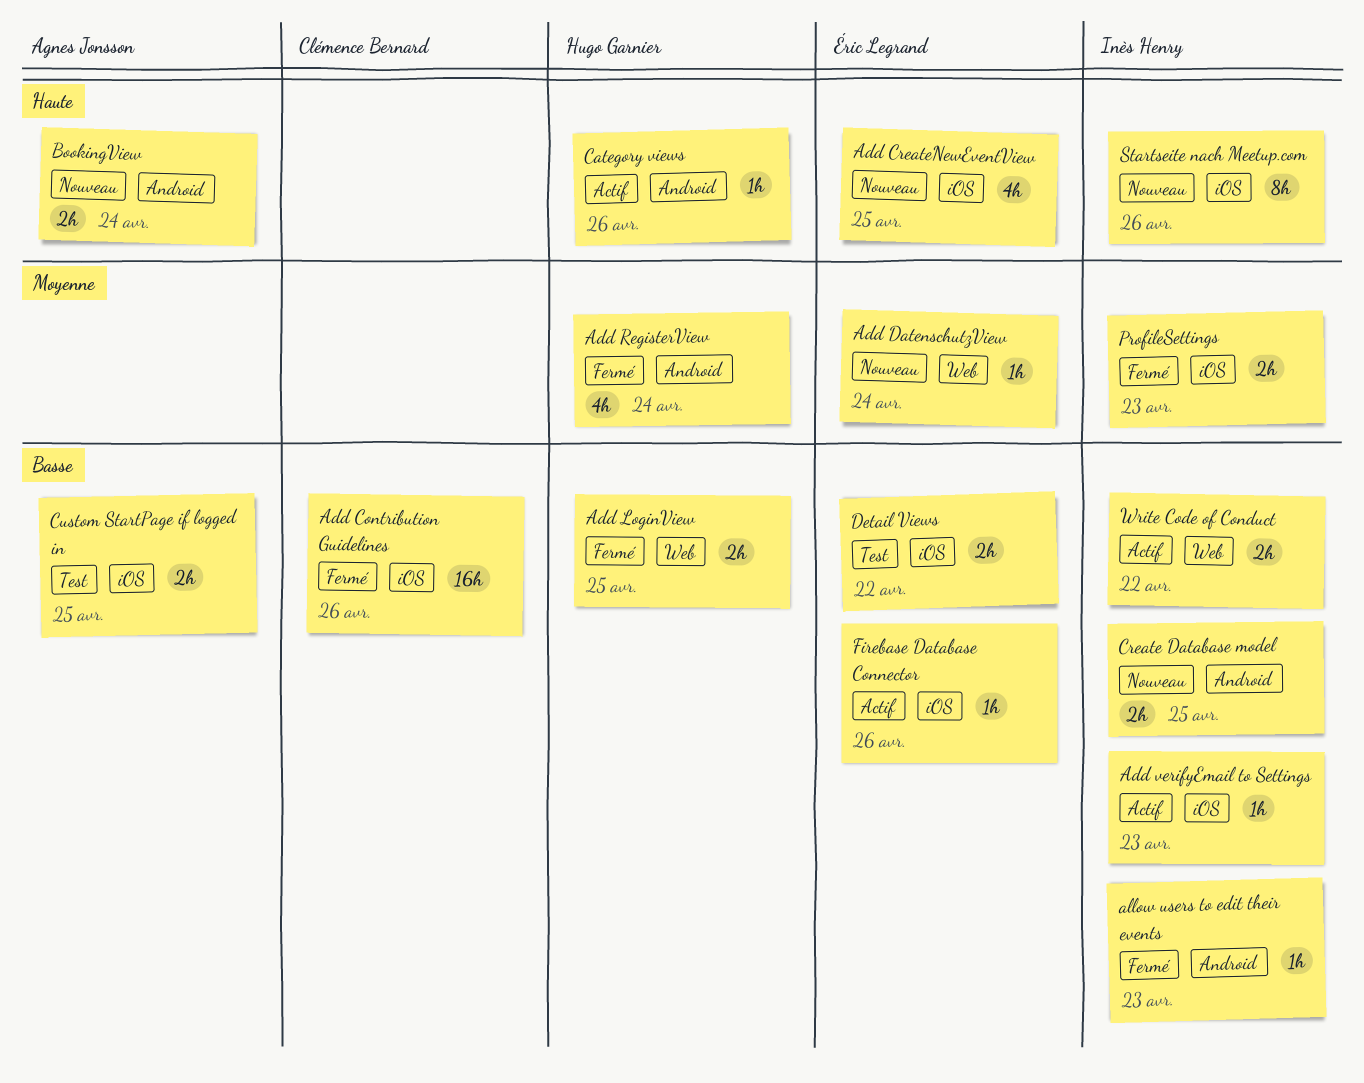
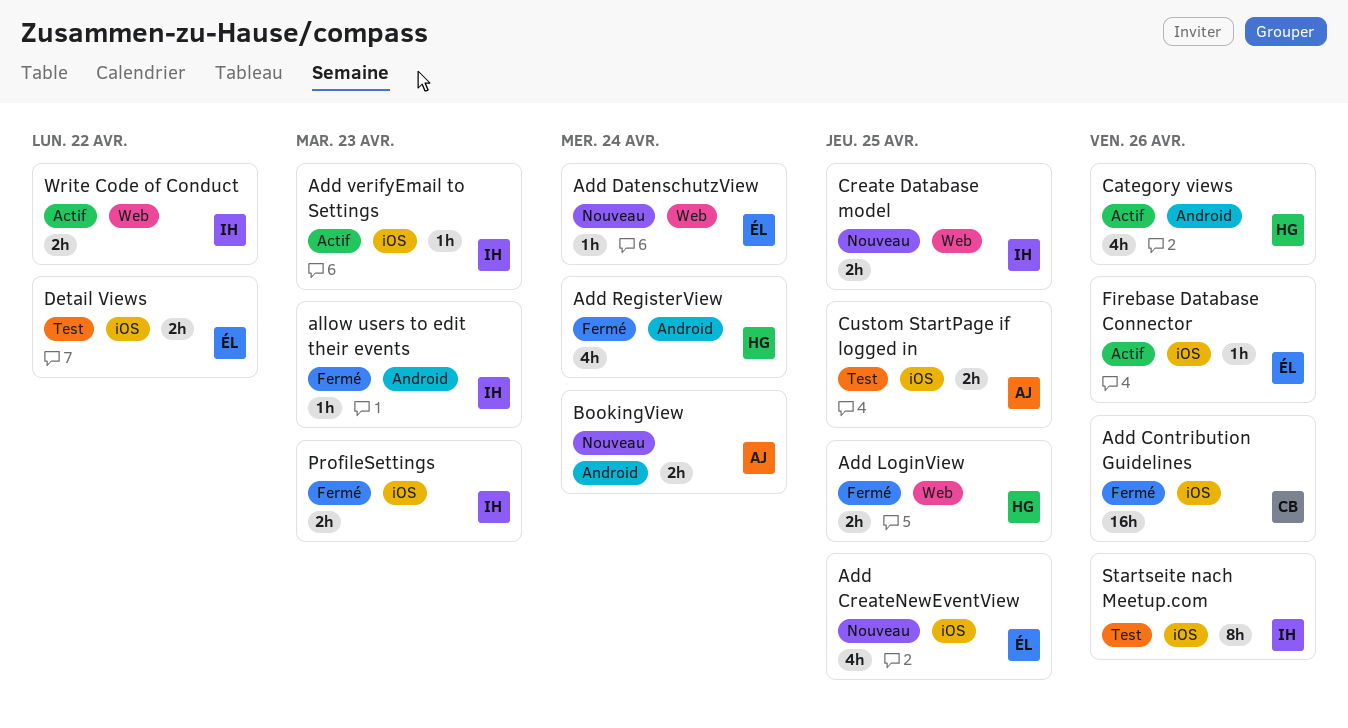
Category views, estimate: 1h -> 4h
Create Database model, label: Android -> Web
Startseite nach Meetup.com, status: Nouveau -> Test

